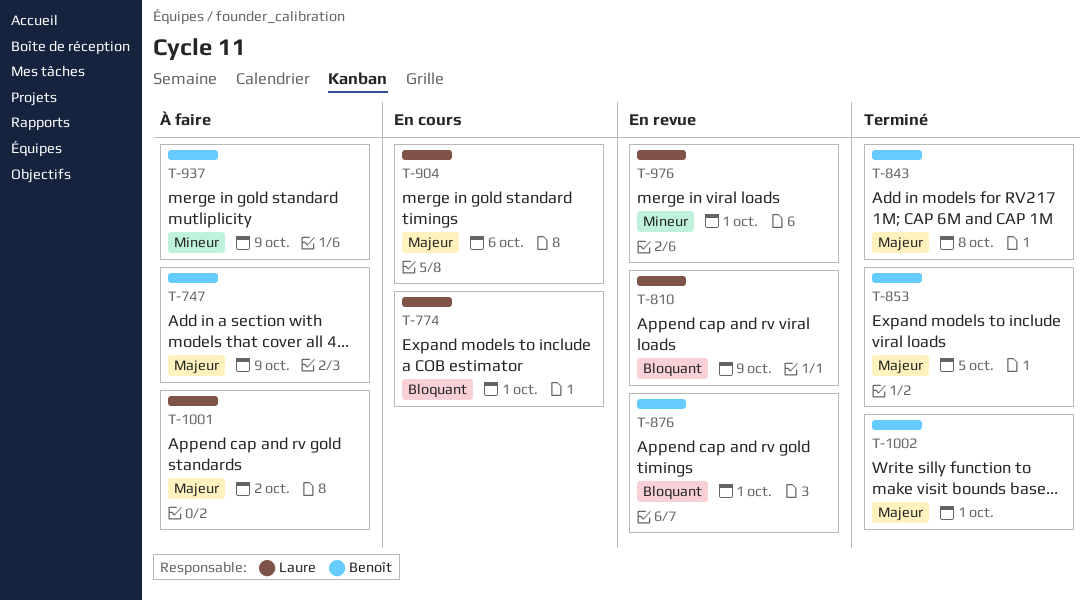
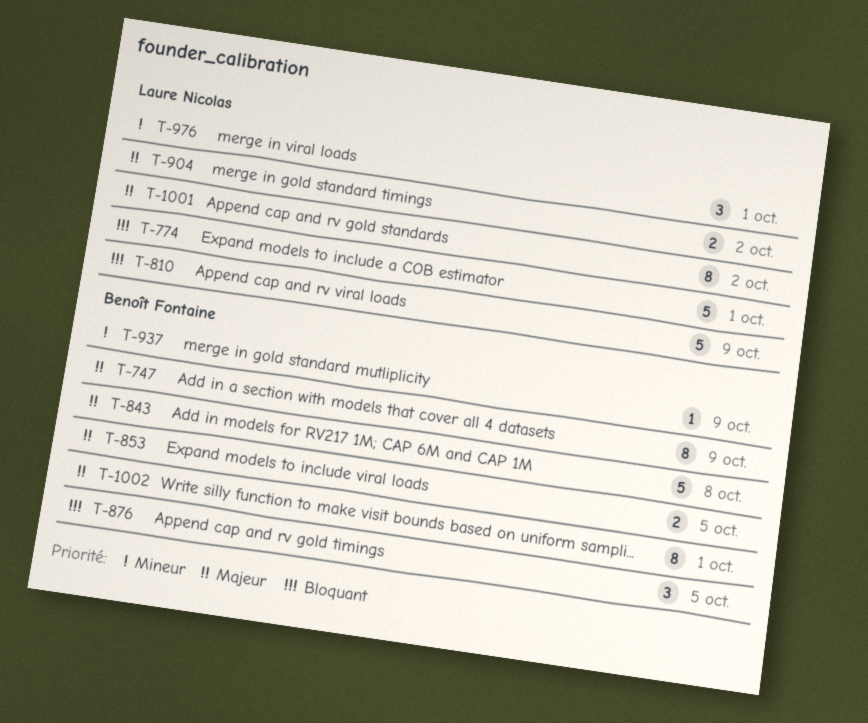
T-876, due: Oct 1 -> Oct 5
T-904, due: Oct 6 -> Oct 2

